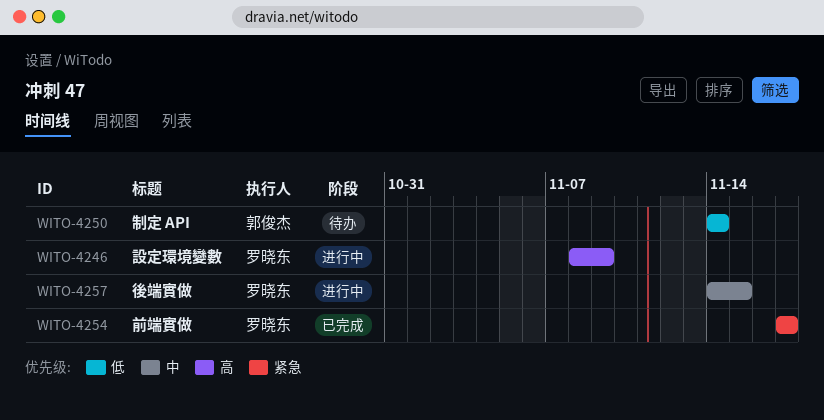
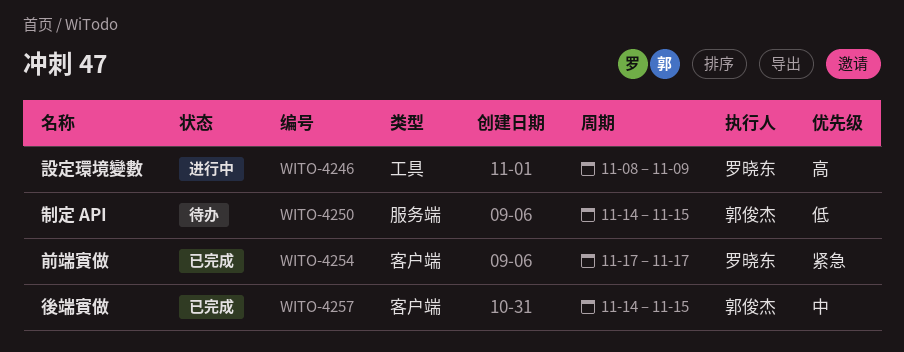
WITO-4250, due: Nov 14 -> Nov 15
WITO-4257, status: 进行中 -> 已完成
WITO-4257, owner: 罗晓东 -> 郭俊杰

